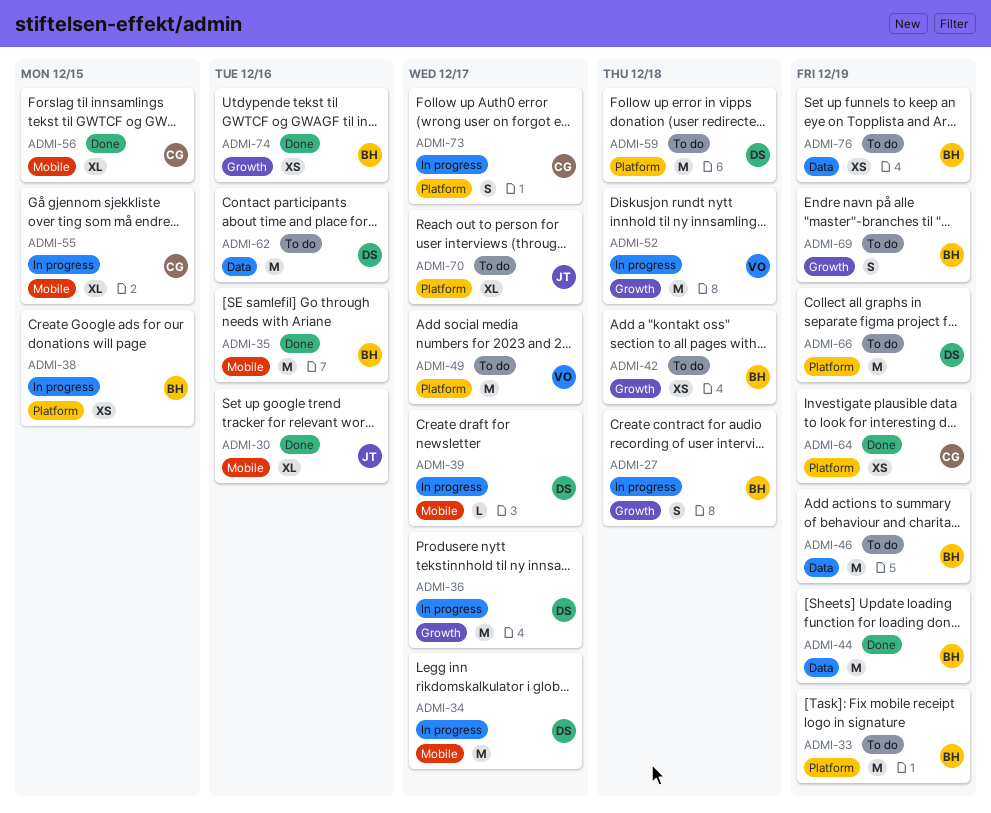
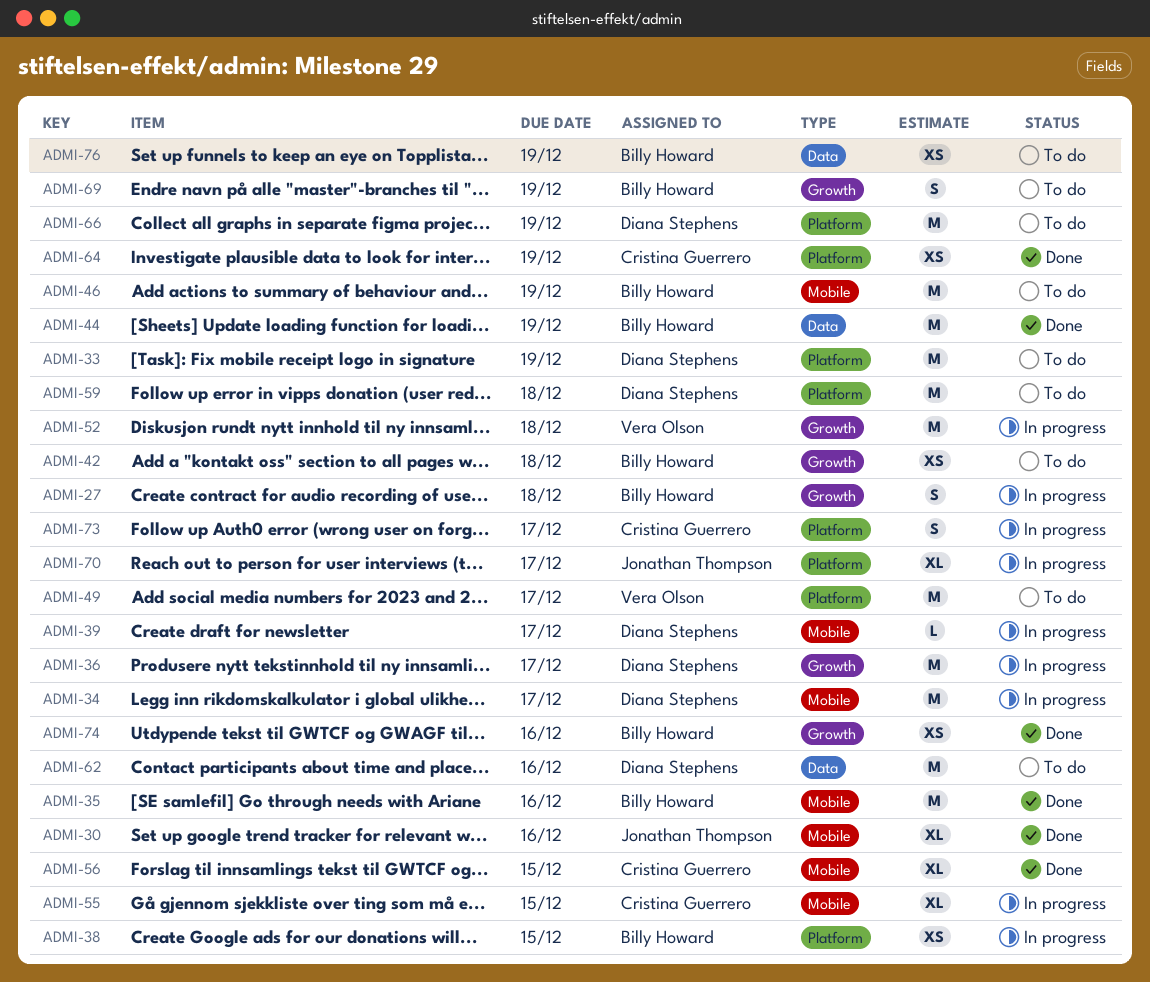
ADMI-33, owner: Billy Howard -> Diana Stephens
ADMI-46, label: Data -> Mobile
ADMI-70, status: To do -> In progress

